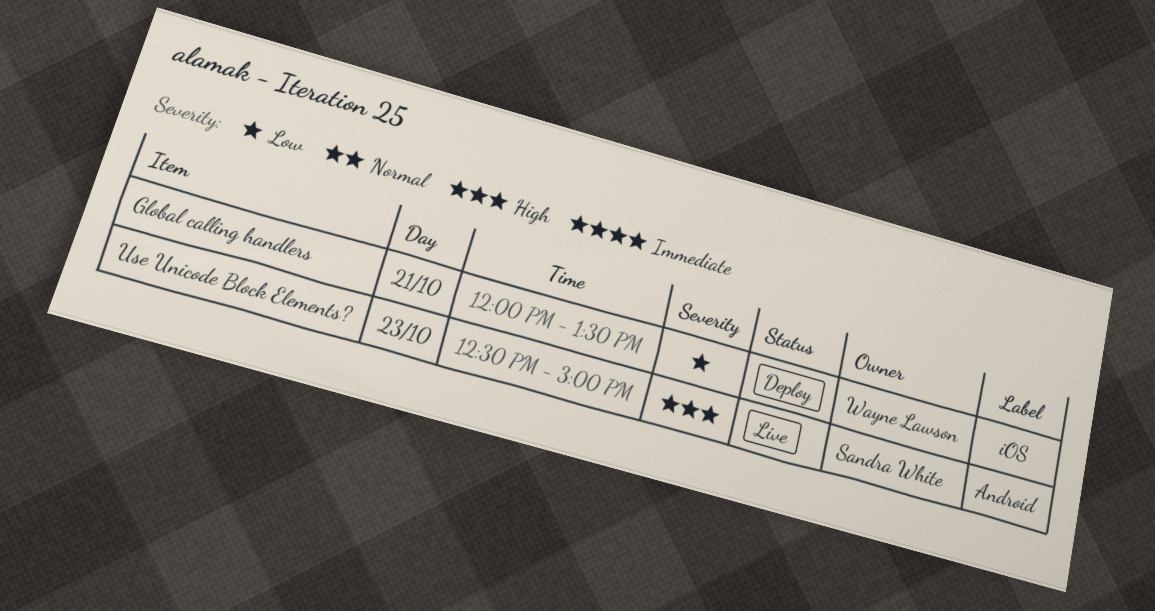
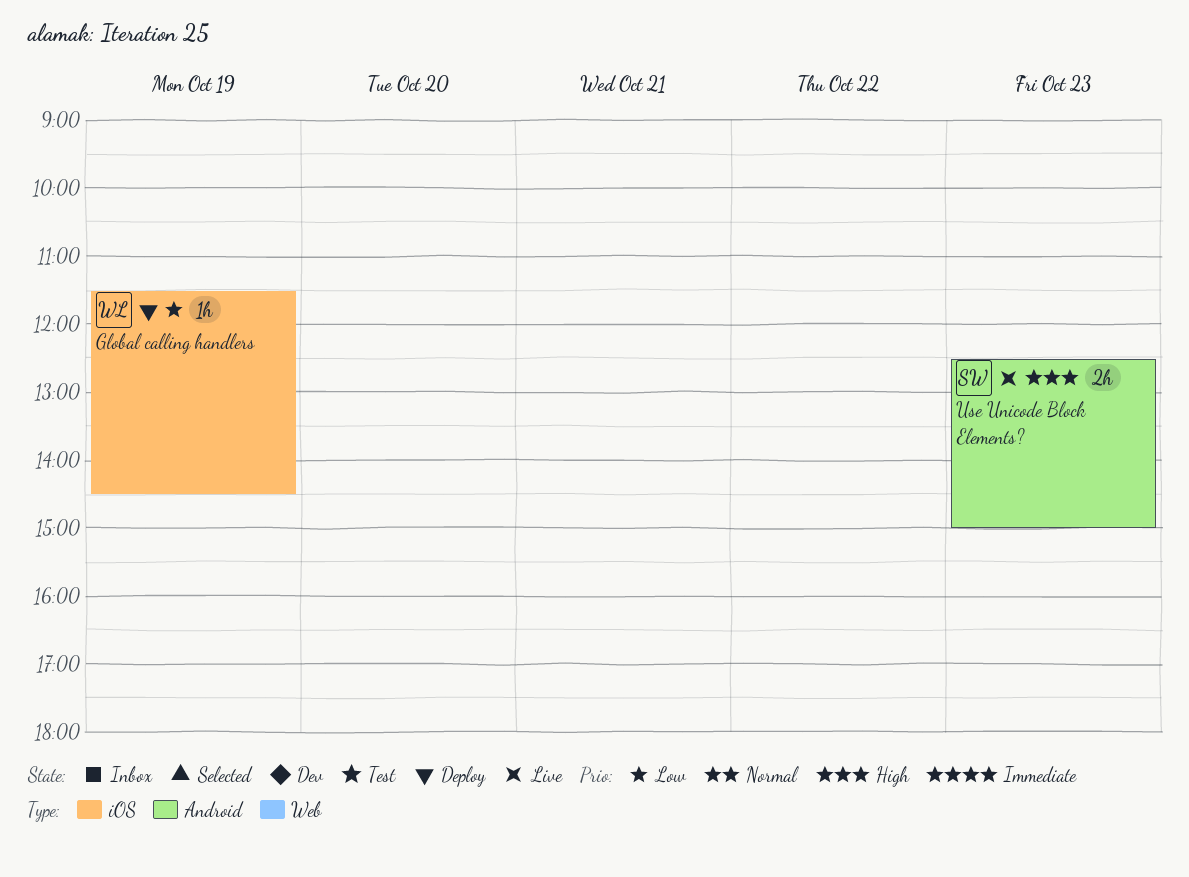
Global calling handlers, day: Oct 21 -> Oct 19
Global calling handlers, begins: 12:00 -> 11:30
Global calling handlers, ends: 13:30 -> 14:30

